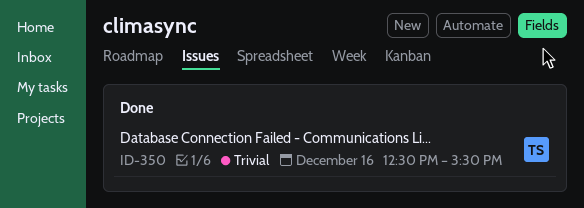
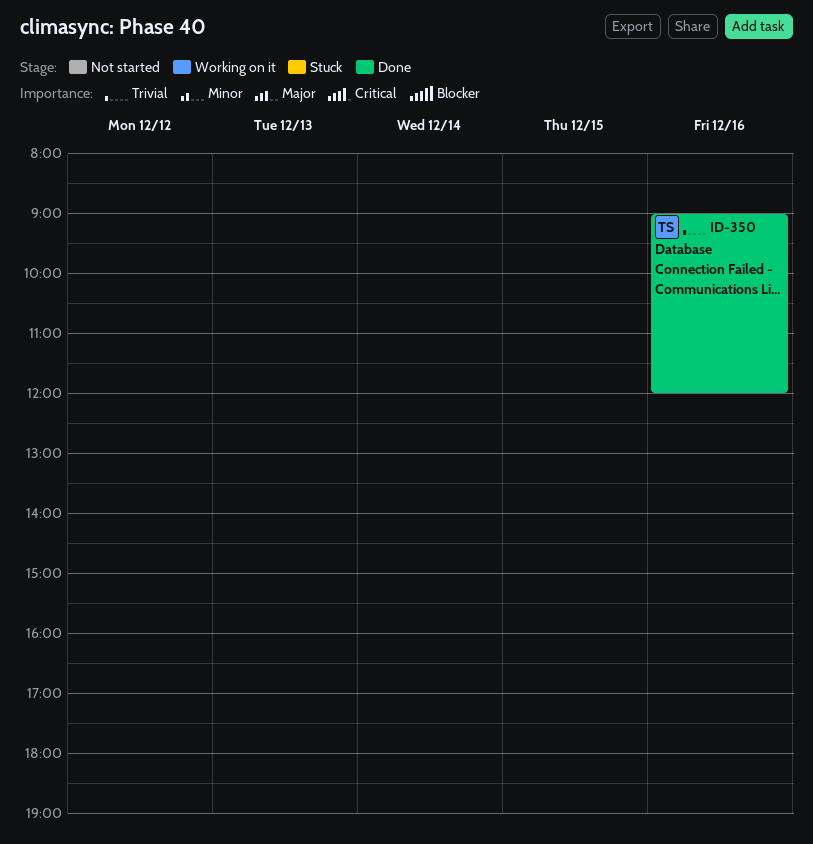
ID-350, begins: 12:30 -> 09:00
ID-350, ends: 15:30 -> 12:00

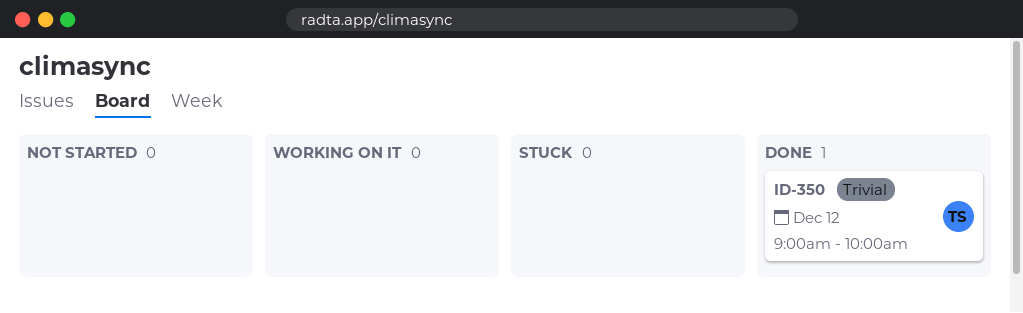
ID-350, day: Dec 16 -> Dec 12
ID-350, ends: 12:00 -> 10:00

